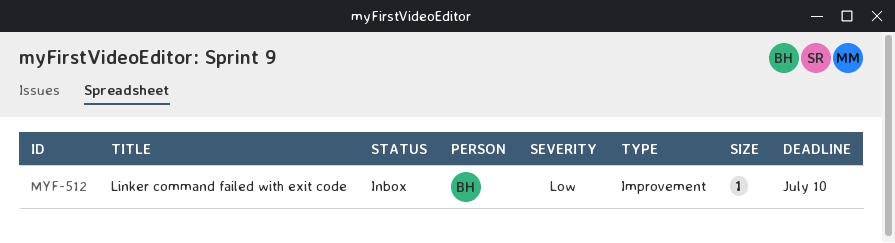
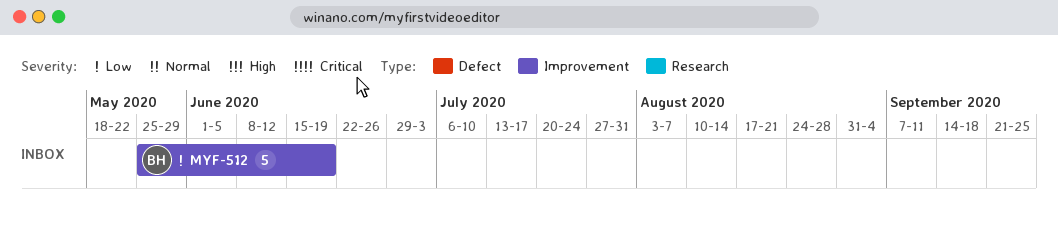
MYF-512, estimate: 1 -> 5
MYF-512, due: Jul 10 -> Jun 19

